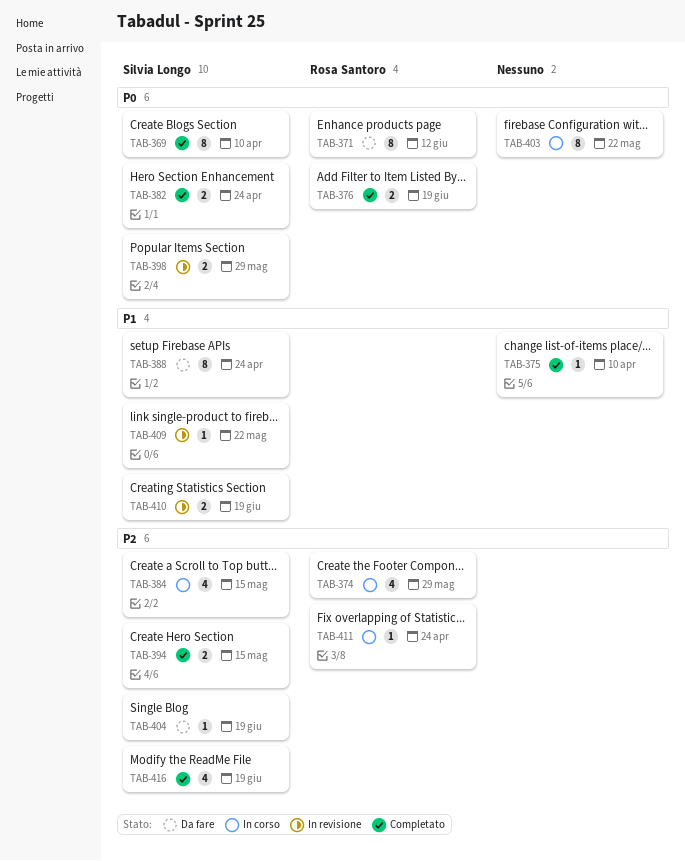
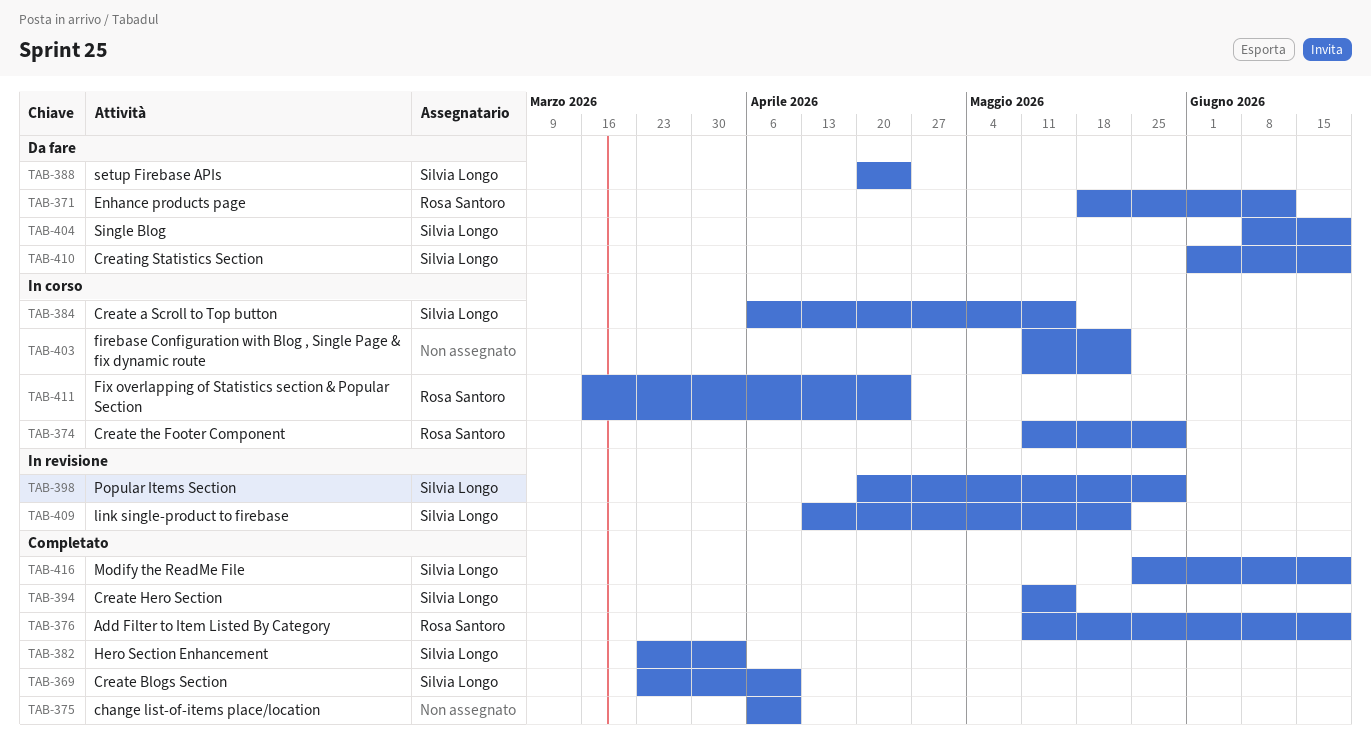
TAB-382, due: Apr 24 -> Apr 3
TAB-410, status: In revisione -> Da fare

